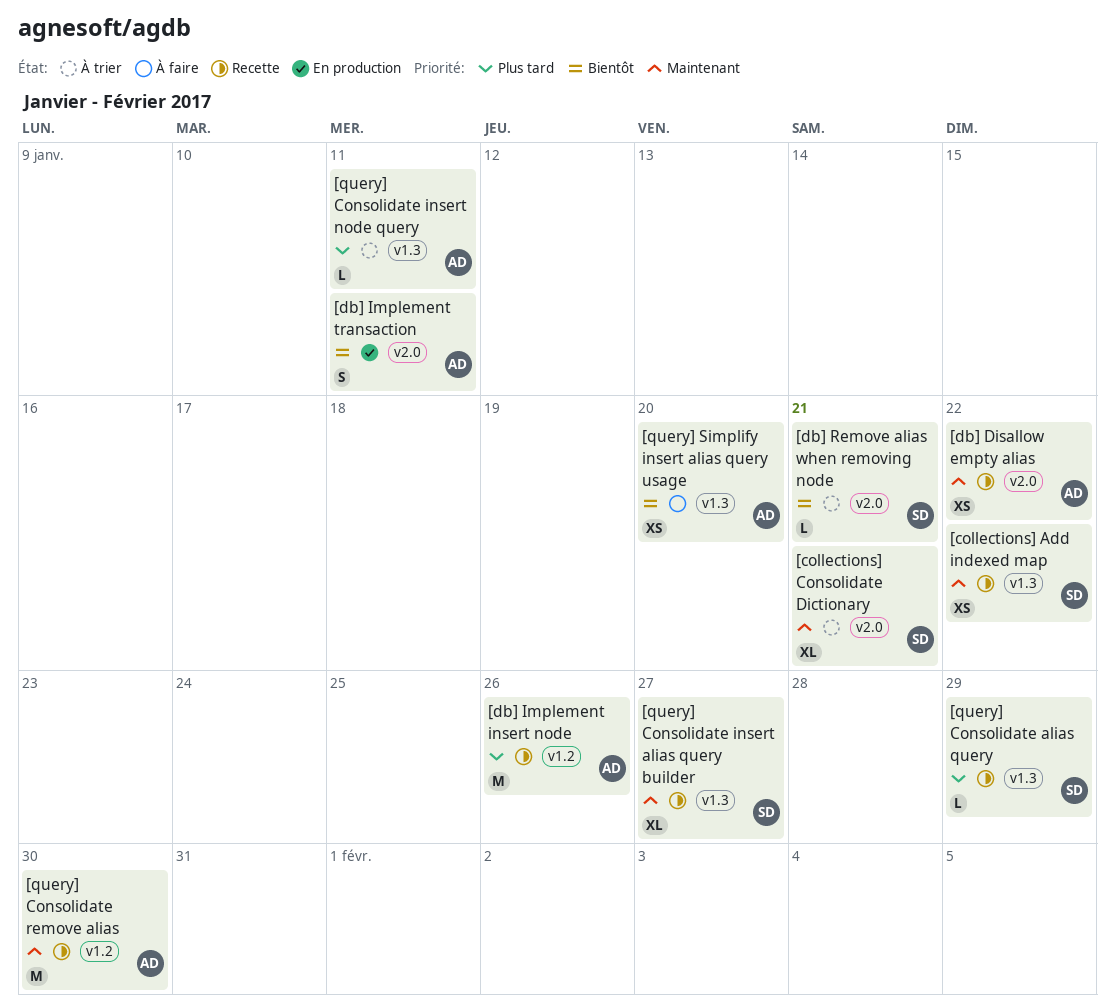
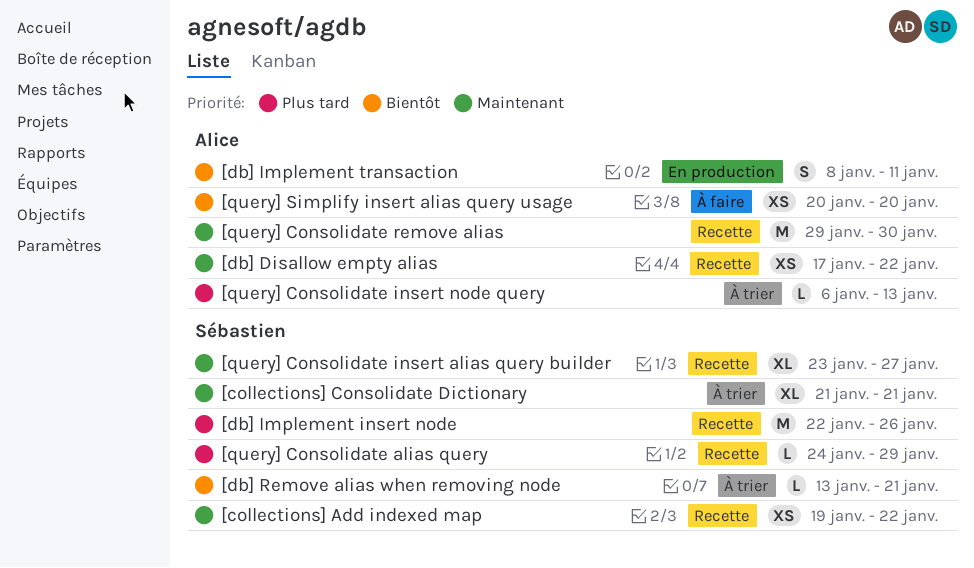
[db] Implement insert node, owner: Alice -> Sébastien
[query] Consolidate insert node query, due: Jan 11 -> Jan 13

